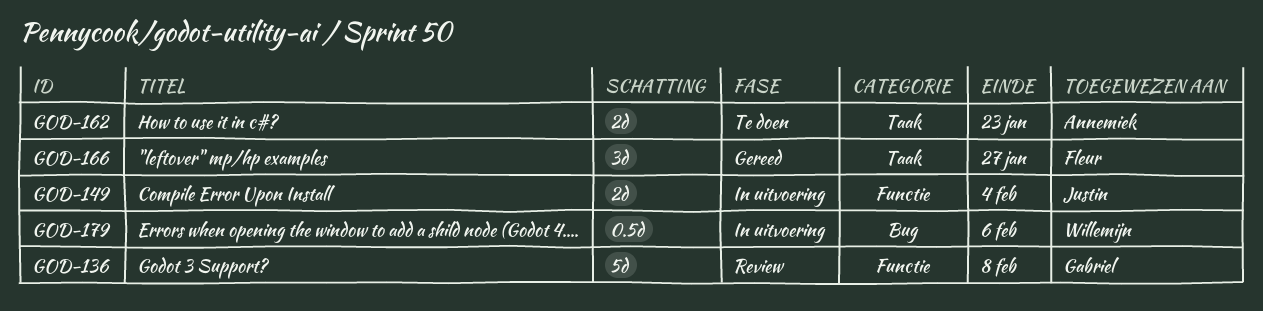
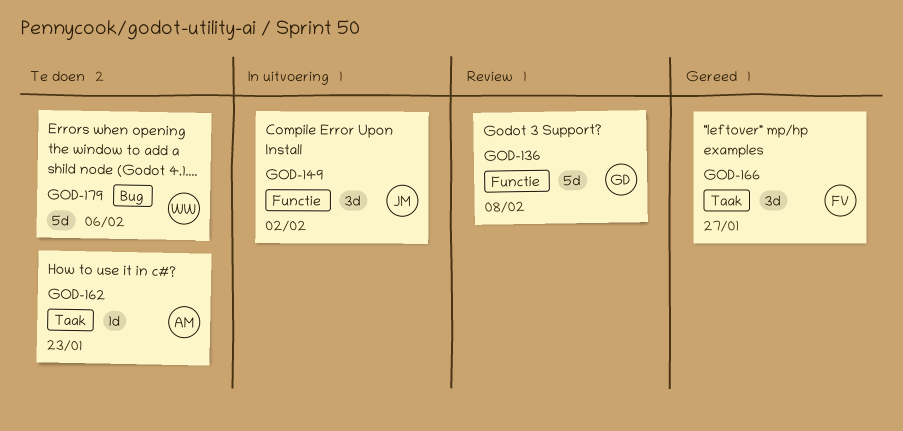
GOD-149, estimate: 2d -> 3d
GOD-149, due: Feb 4 -> Feb 2
GOD-162, estimate: 2d -> 1d
GOD-179, status: In uitvoering -> Te doen
GOD-179, estimate: 0.5d -> 5d

